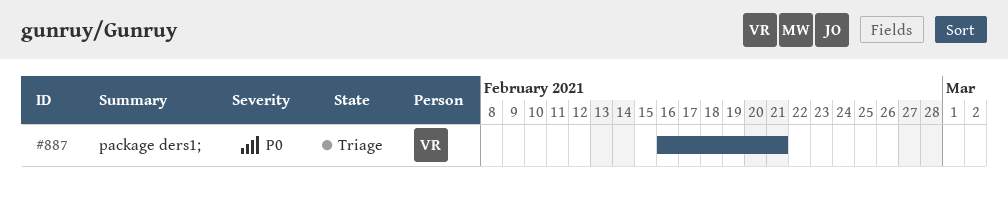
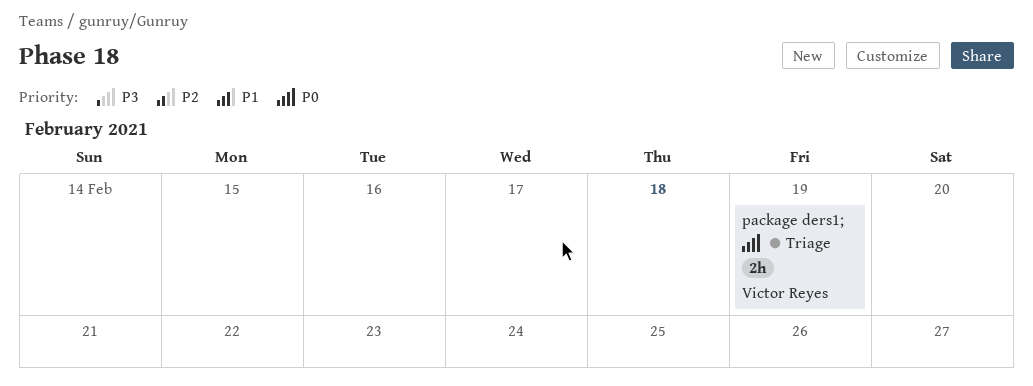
package ders1;, due: Feb 21 -> Feb 19

